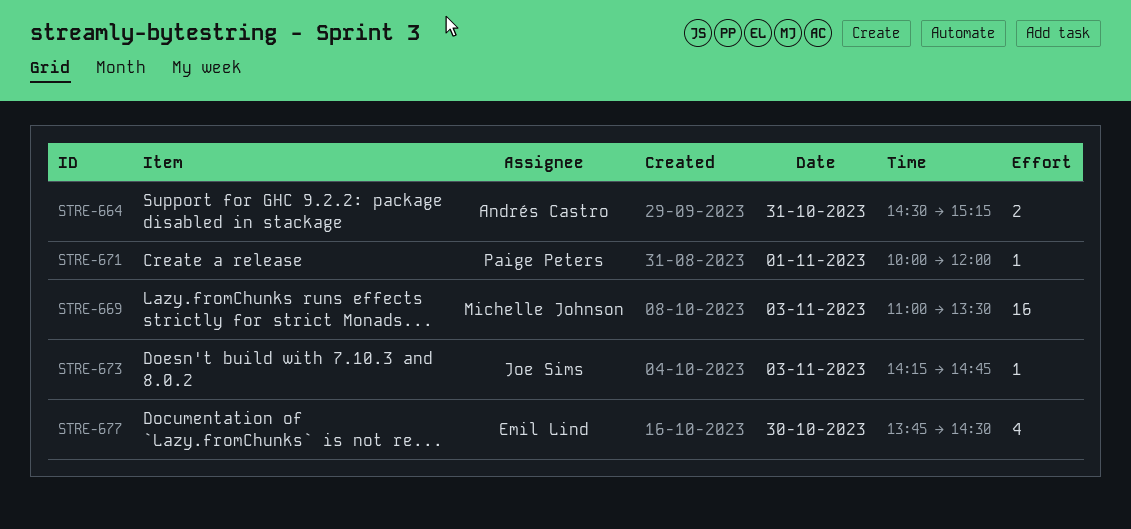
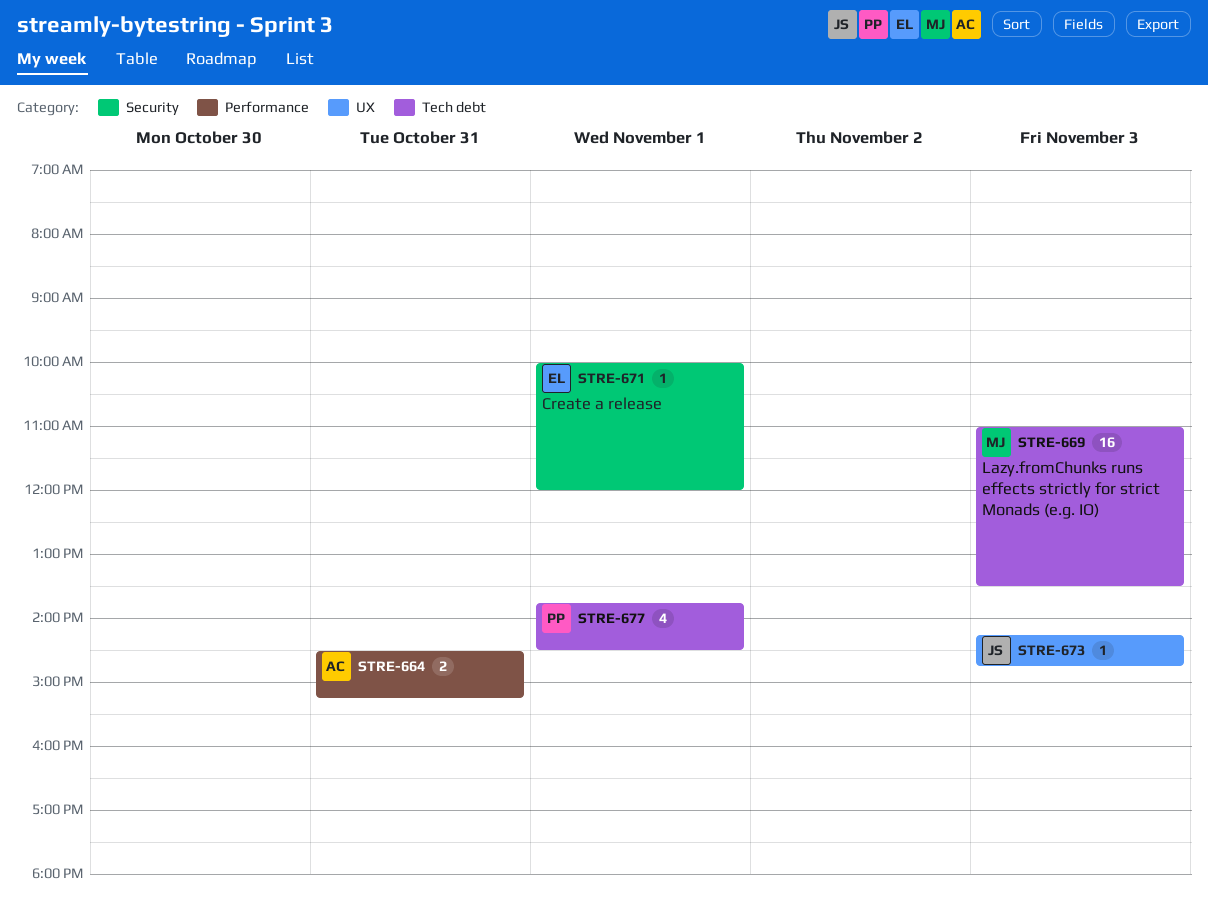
STRE-671, owner: Paige Peters -> Emil Lind
STRE-677, owner: Emil Lind -> Paige Peters
STRE-677, day: Oct 30 -> Nov 1

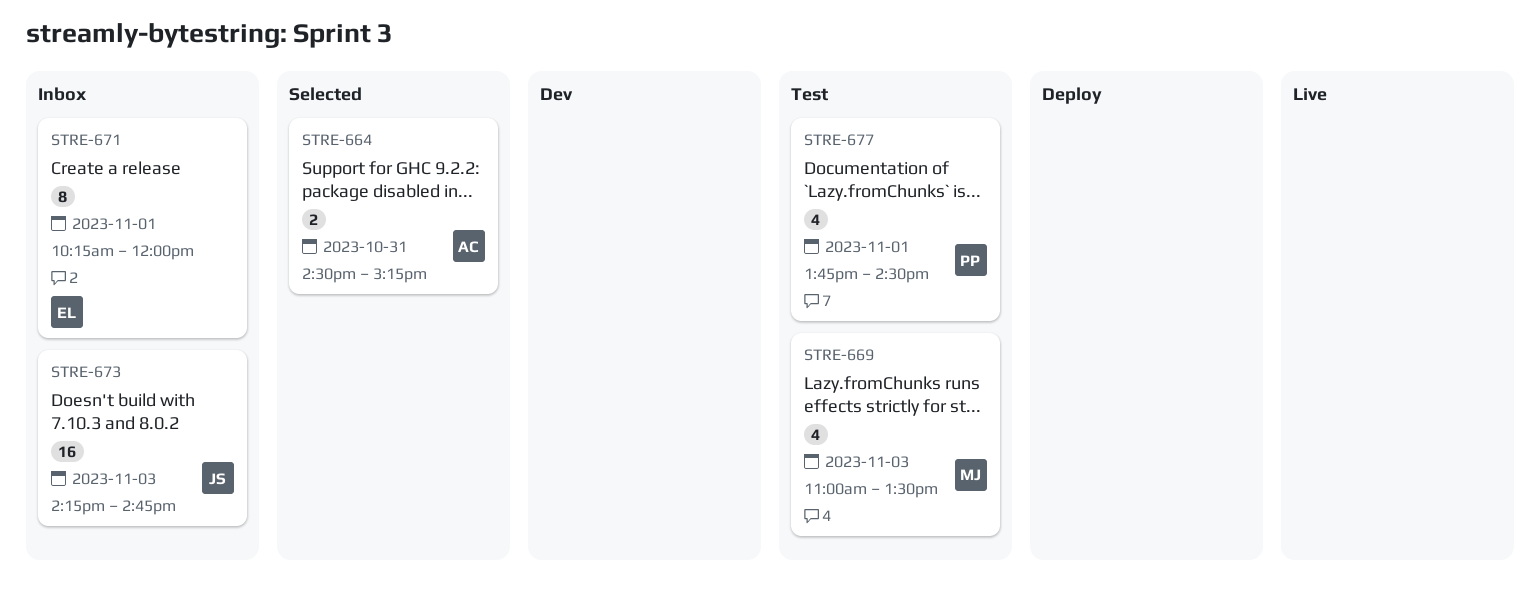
STRE-669, estimate: 16 -> 4
STRE-671, estimate: 1 -> 8
STRE-671, begins: 10:00 -> 10:15
STRE-673, estimate: 1 -> 16

